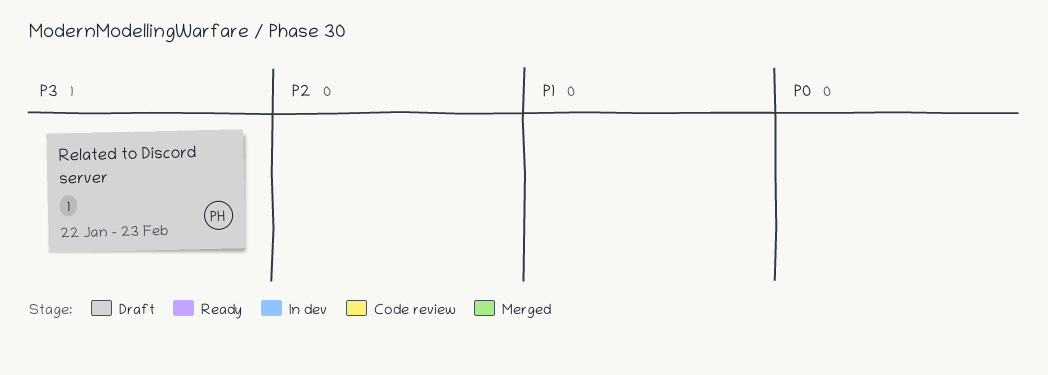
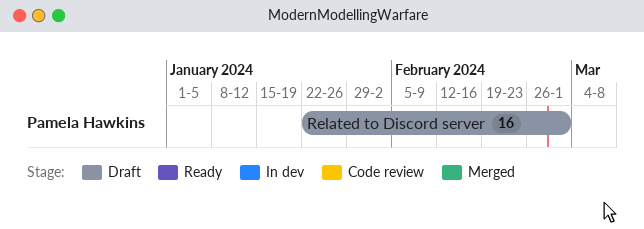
Related to Discord server, estimate: 1 -> 16
Related to Discord server, due: Feb 23 -> Mar 1

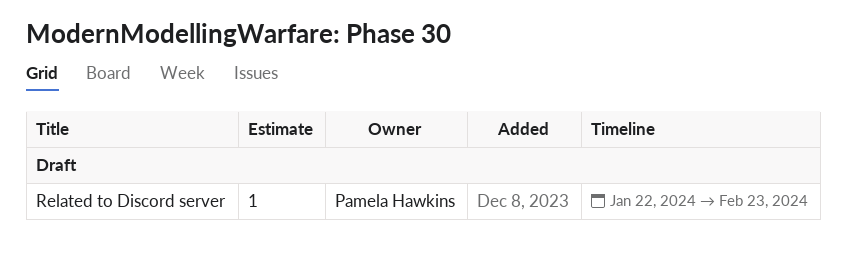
Related to Discord server, estimate: 16 -> 1
Related to Discord server, due: Mar 1 -> Feb 23

